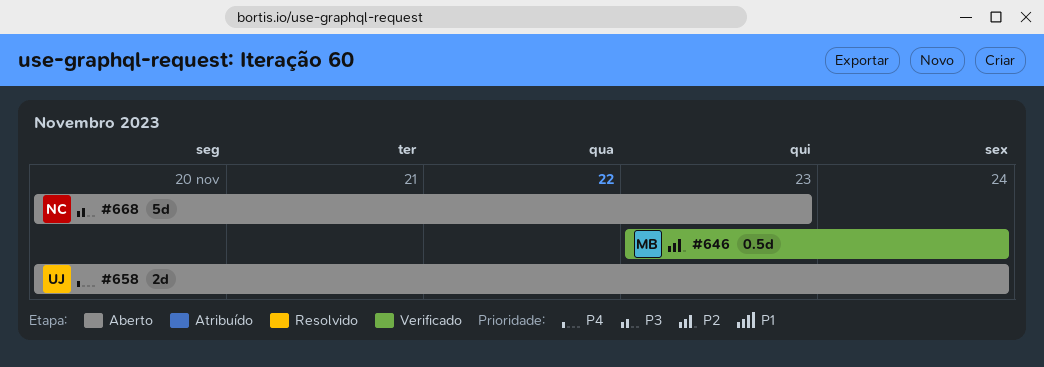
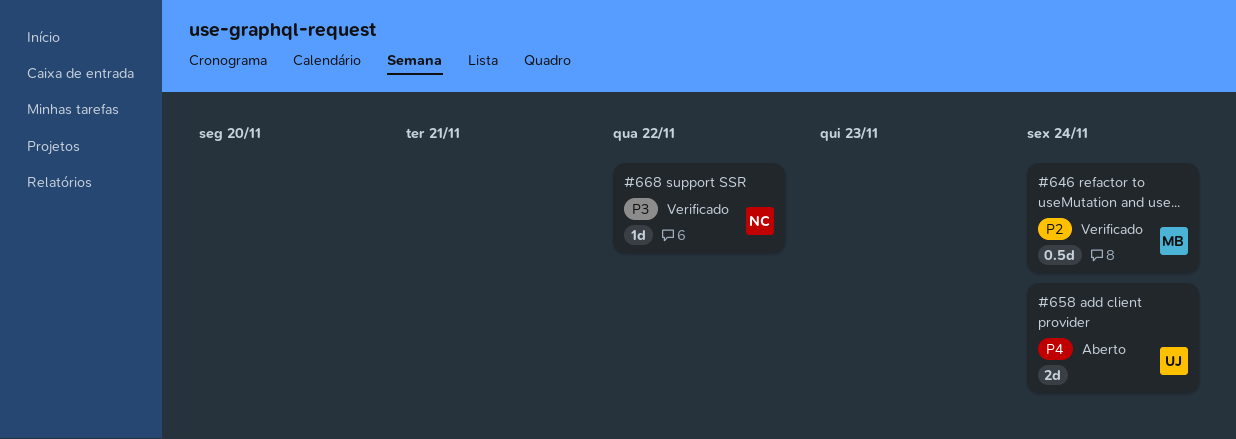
#668, status: Aberto -> Verificado
#668, estimate: 5d -> 1d
#668, due: Nov 23 -> Nov 22

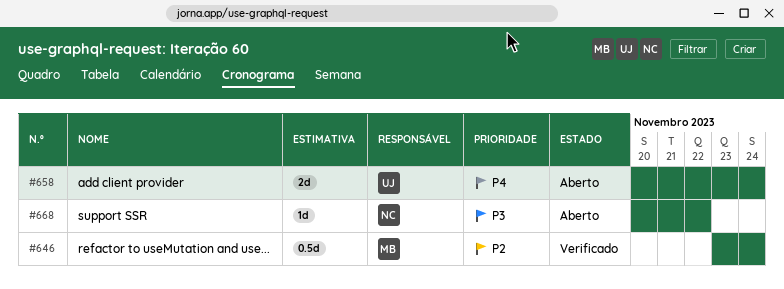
#668, status: Verificado -> Aberto

